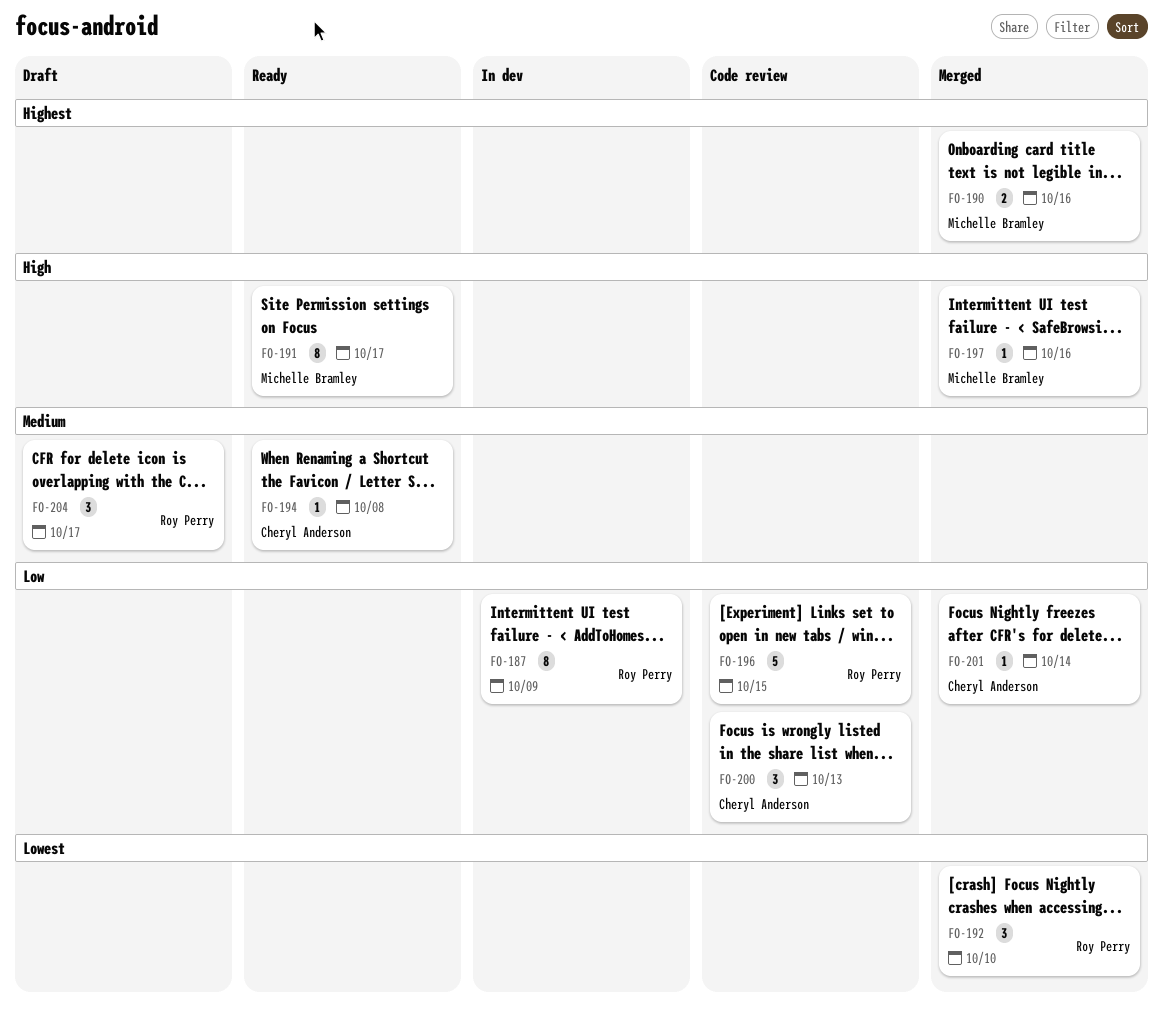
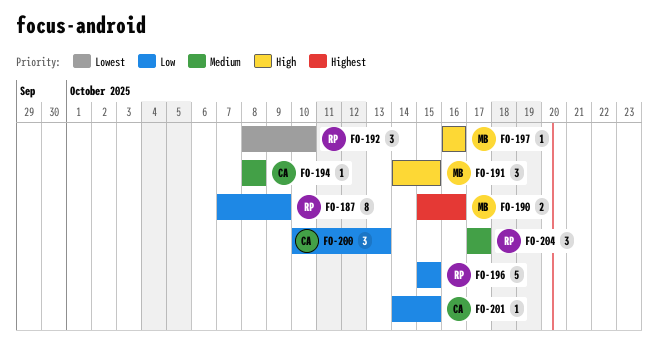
FO-191, estimate: 8 -> 3
FO-191, due: Oct 17 -> Oct 15
FO-201, due: Oct 14 -> Oct 15

